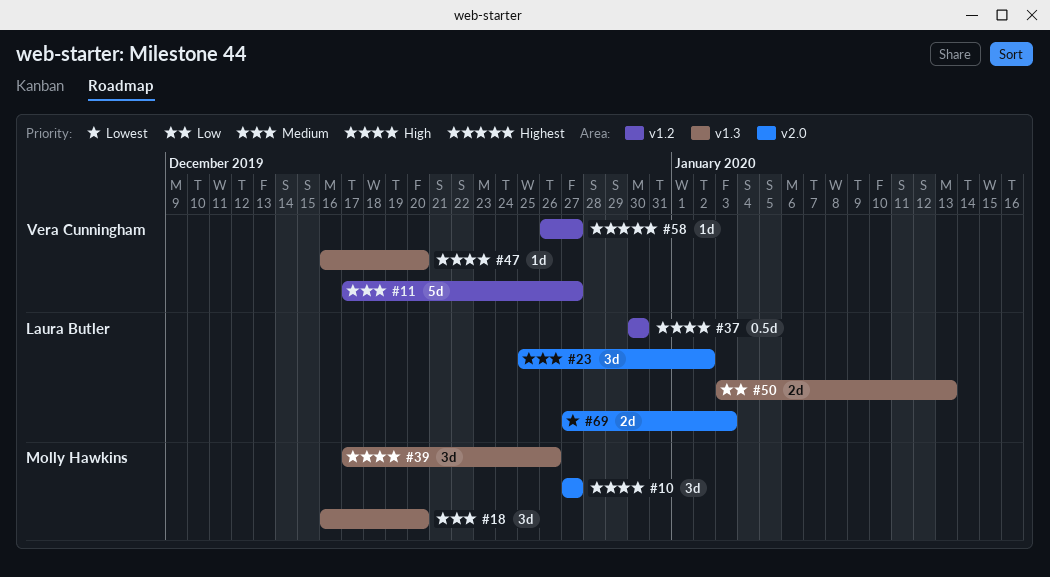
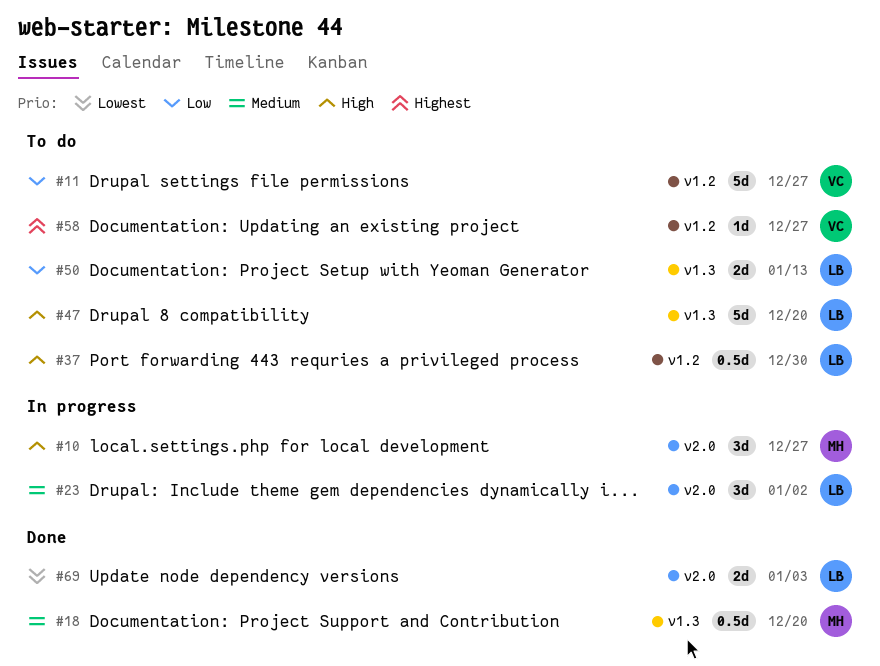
#11, priority: Medium -> Low
#18, estimate: 3d -> 0.5d
#39: present -> none
#47, owner: Vera Cunningham -> Laura Butler
#47, estimate: 1d -> 5d

